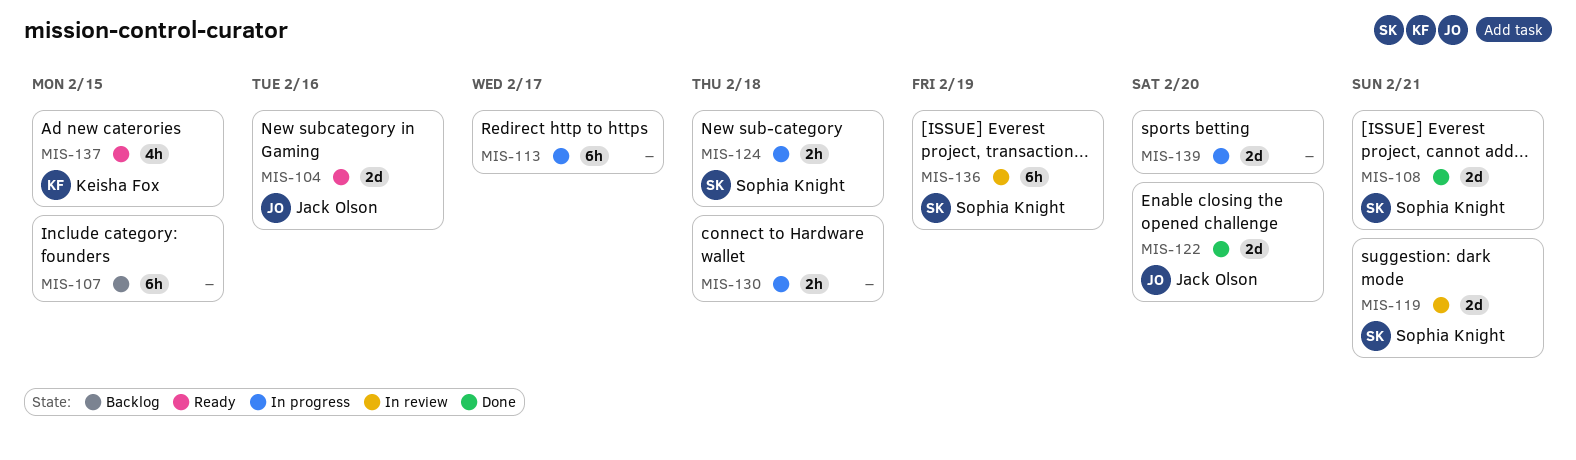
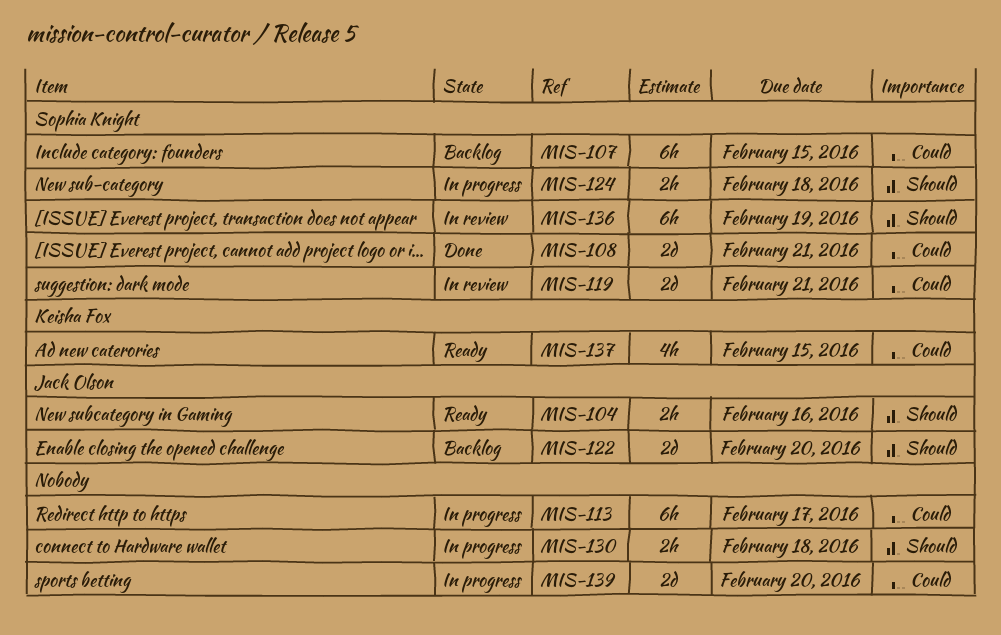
MIS-104, estimate: 2d -> 2h
MIS-107, owner: none -> Sophia Knight
MIS-122, status: Done -> Backlog

